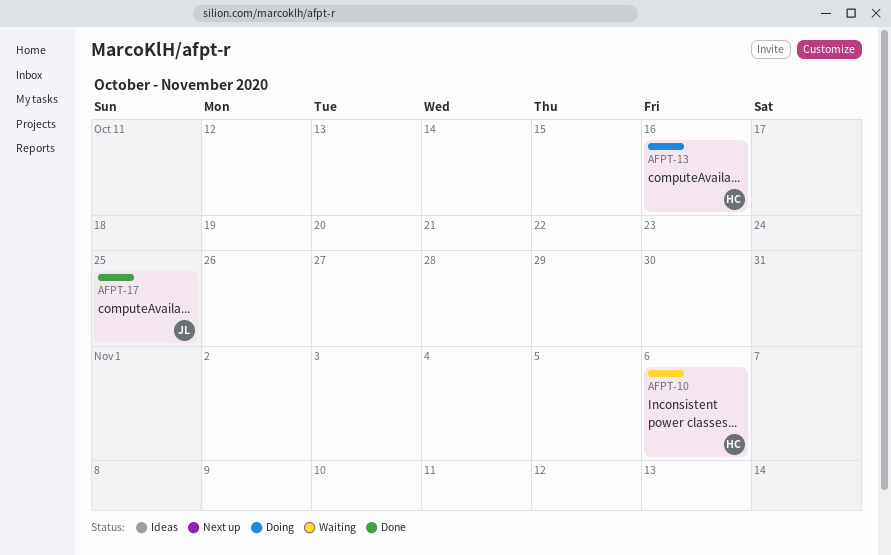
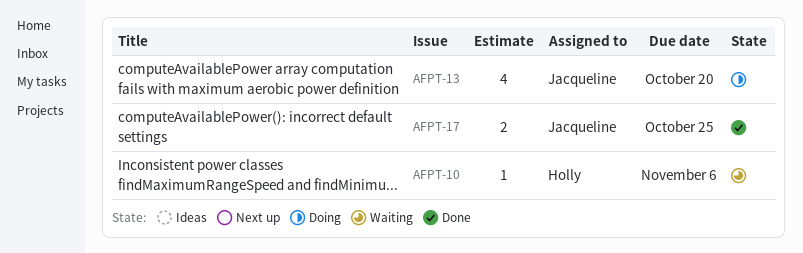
AFPT-13, owner: Holly -> Jacqueline
AFPT-13, due: Oct 16 -> Oct 20

